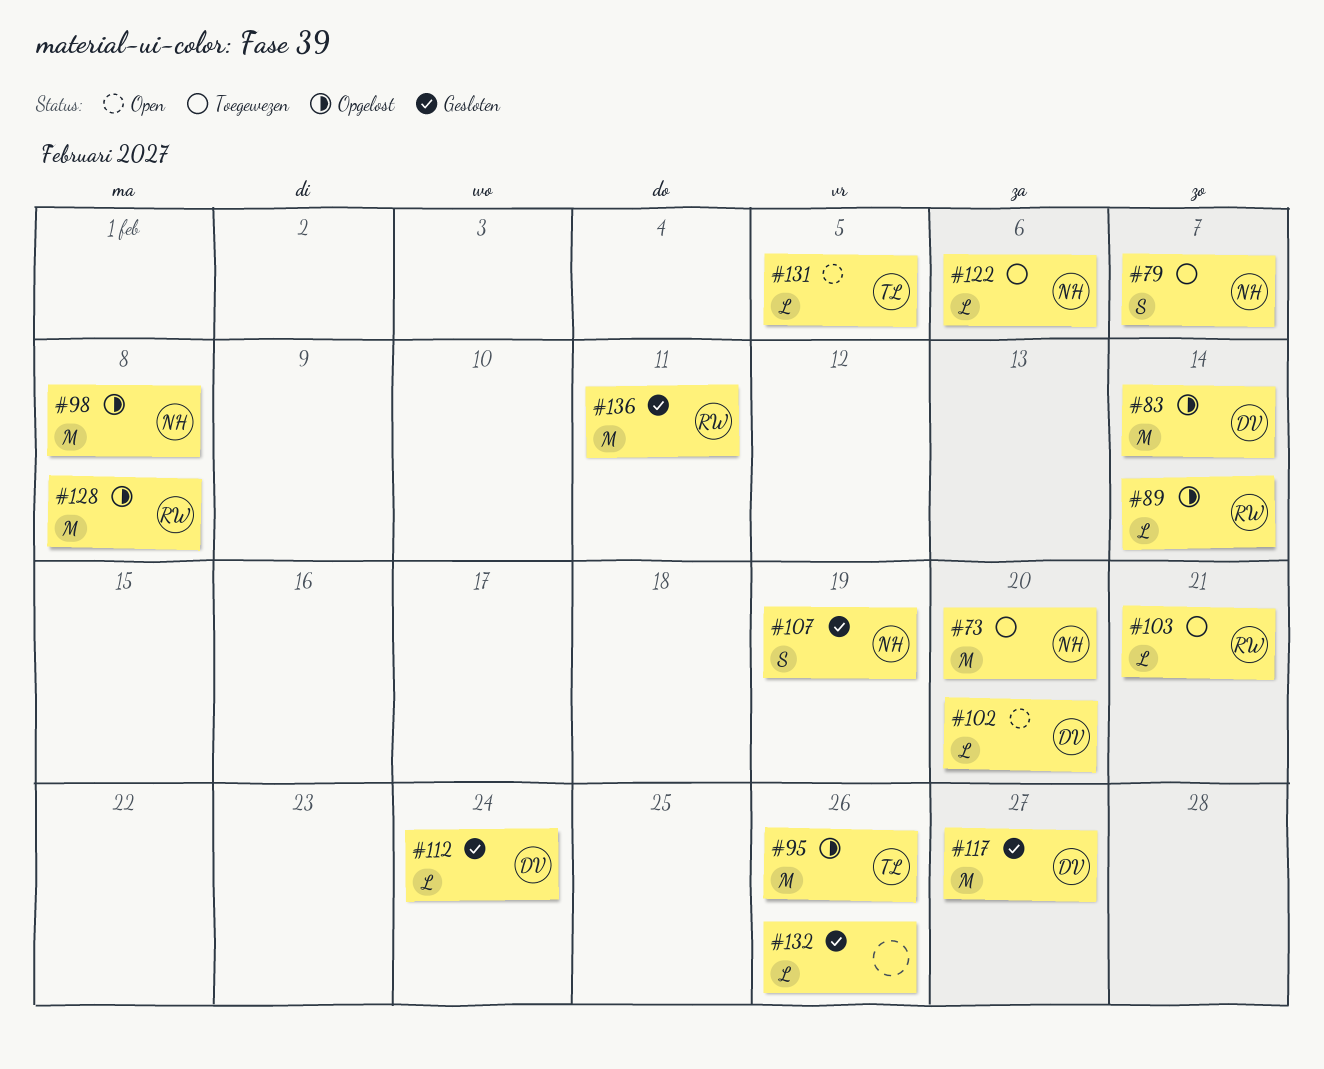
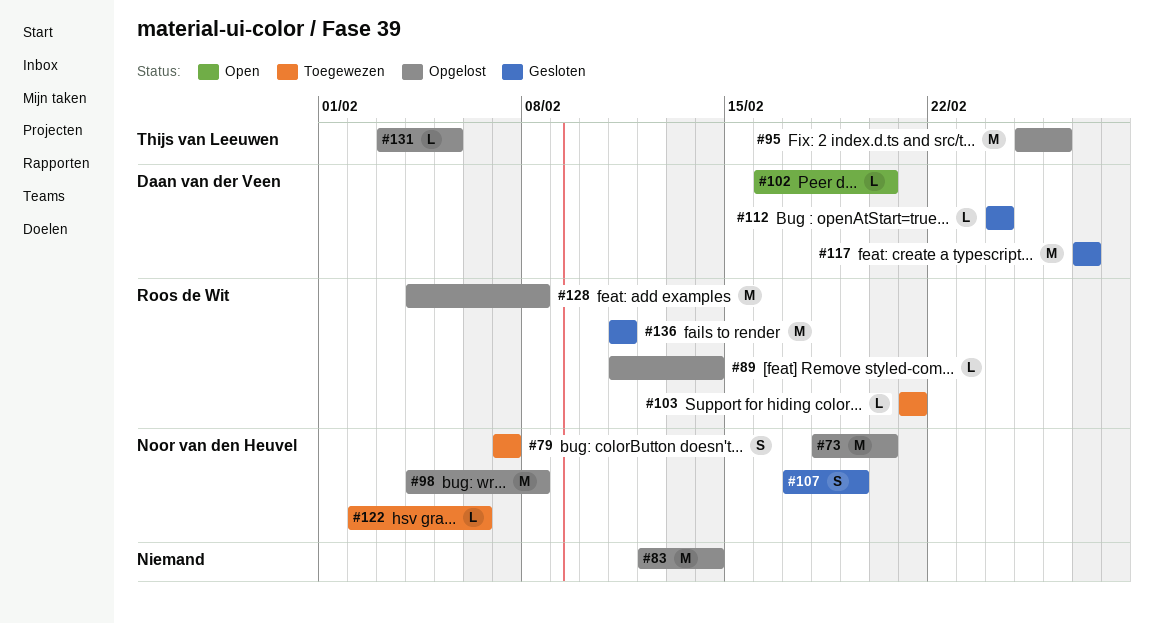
#73, status: Toegewezen -> Opgelost
#83, owner: Daan van der Veen -> none
#131, status: Open -> Opgelost
#132: present -> none

